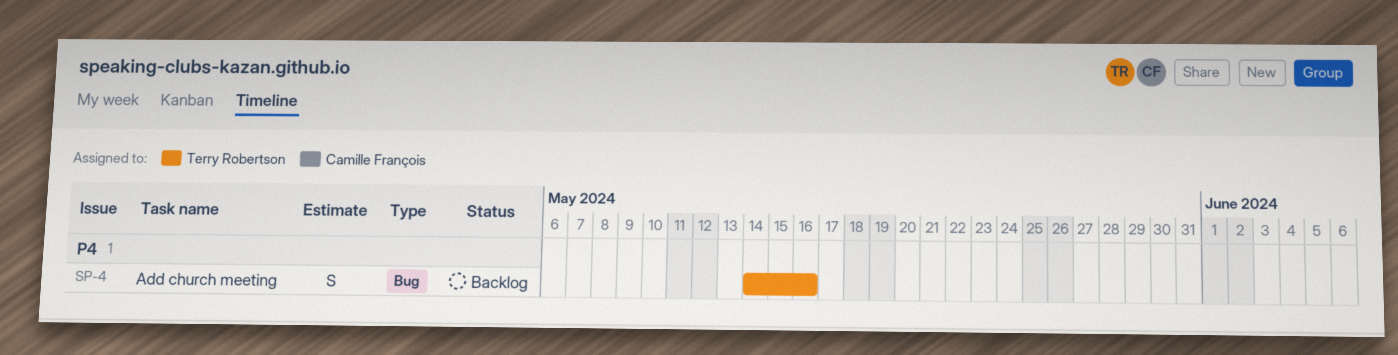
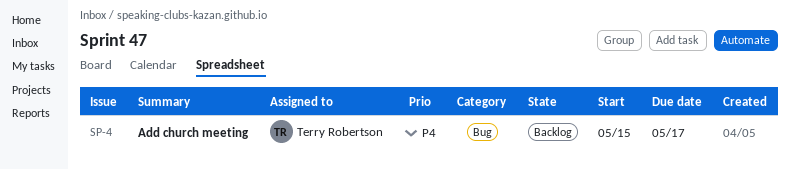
SP-4, start: May 14 -> May 15
SP-4, due: May 16 -> May 17

